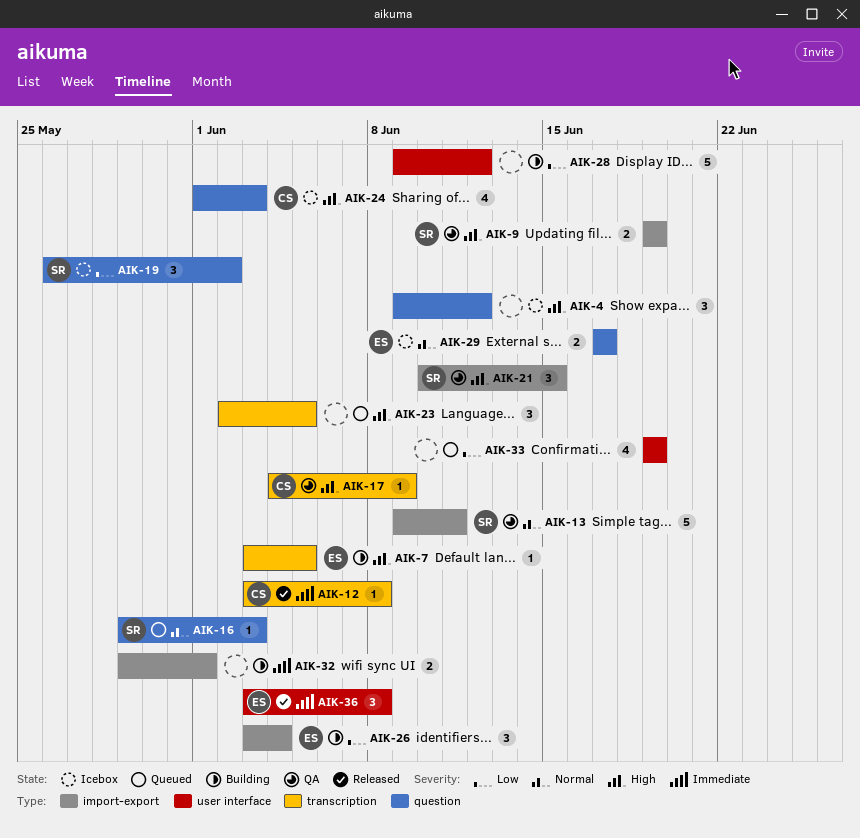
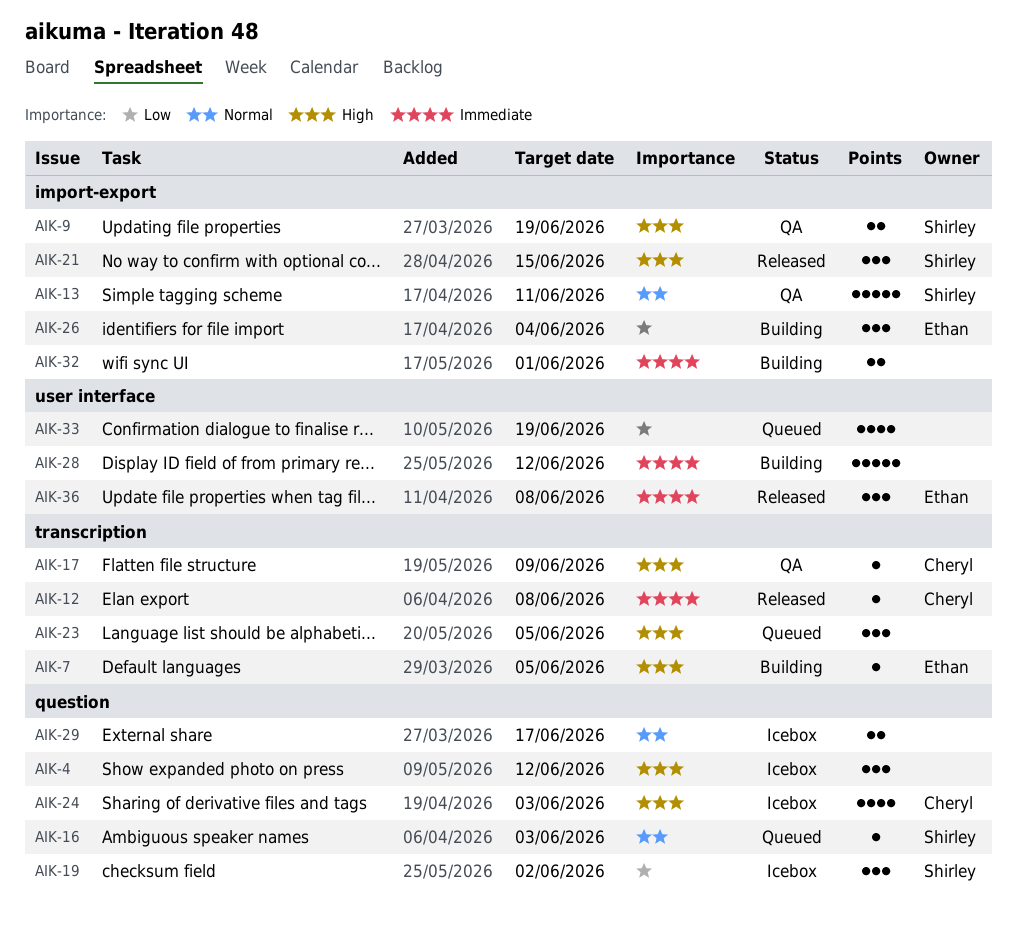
AIK-21, status: QA -> Released
AIK-28, priority: Low -> Immediate
AIK-29, owner: Ethan -> none

